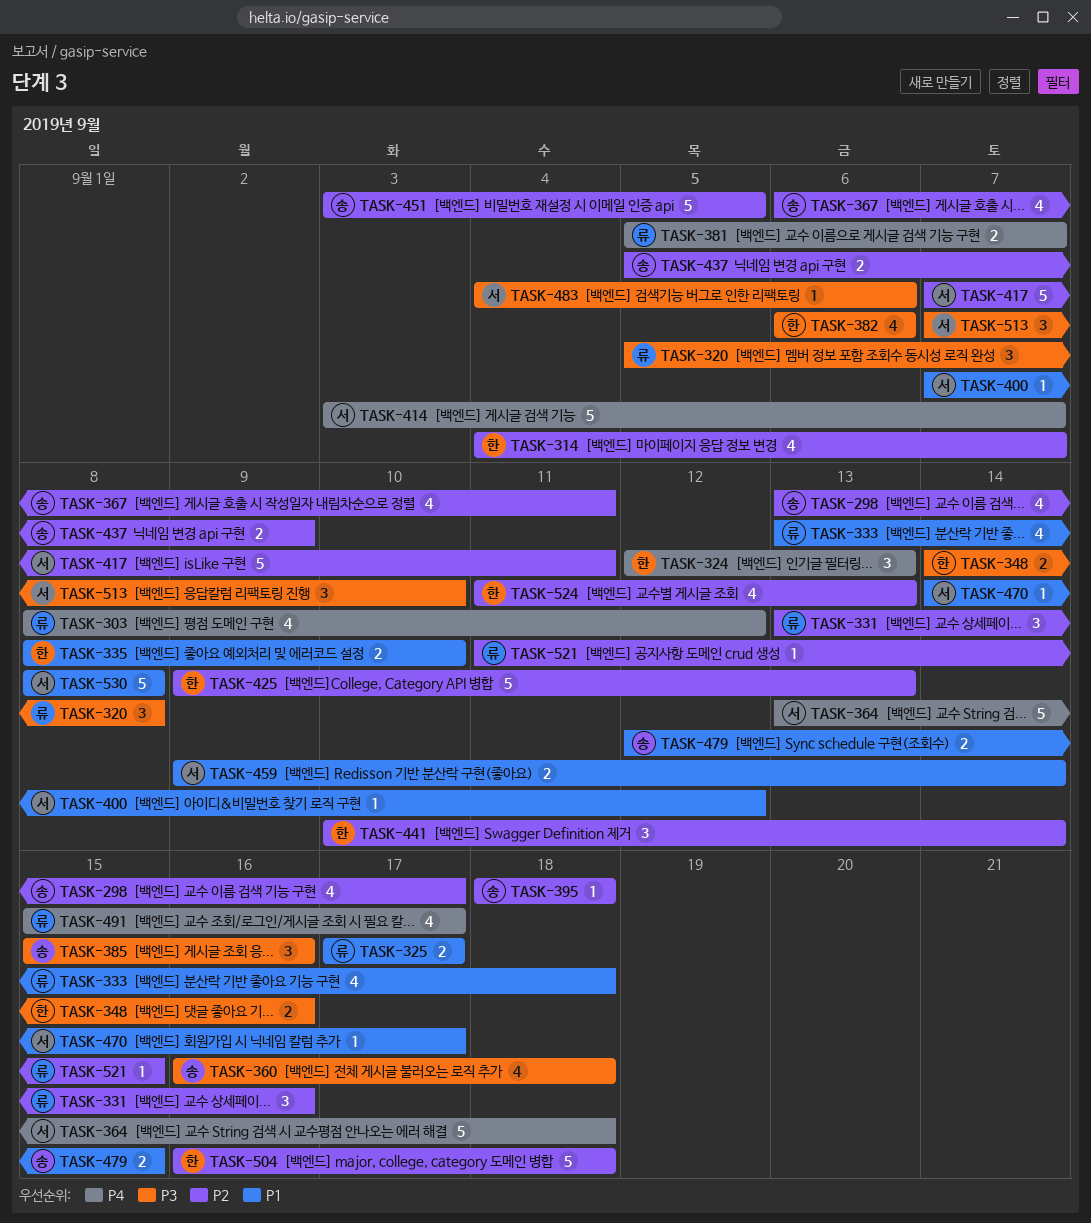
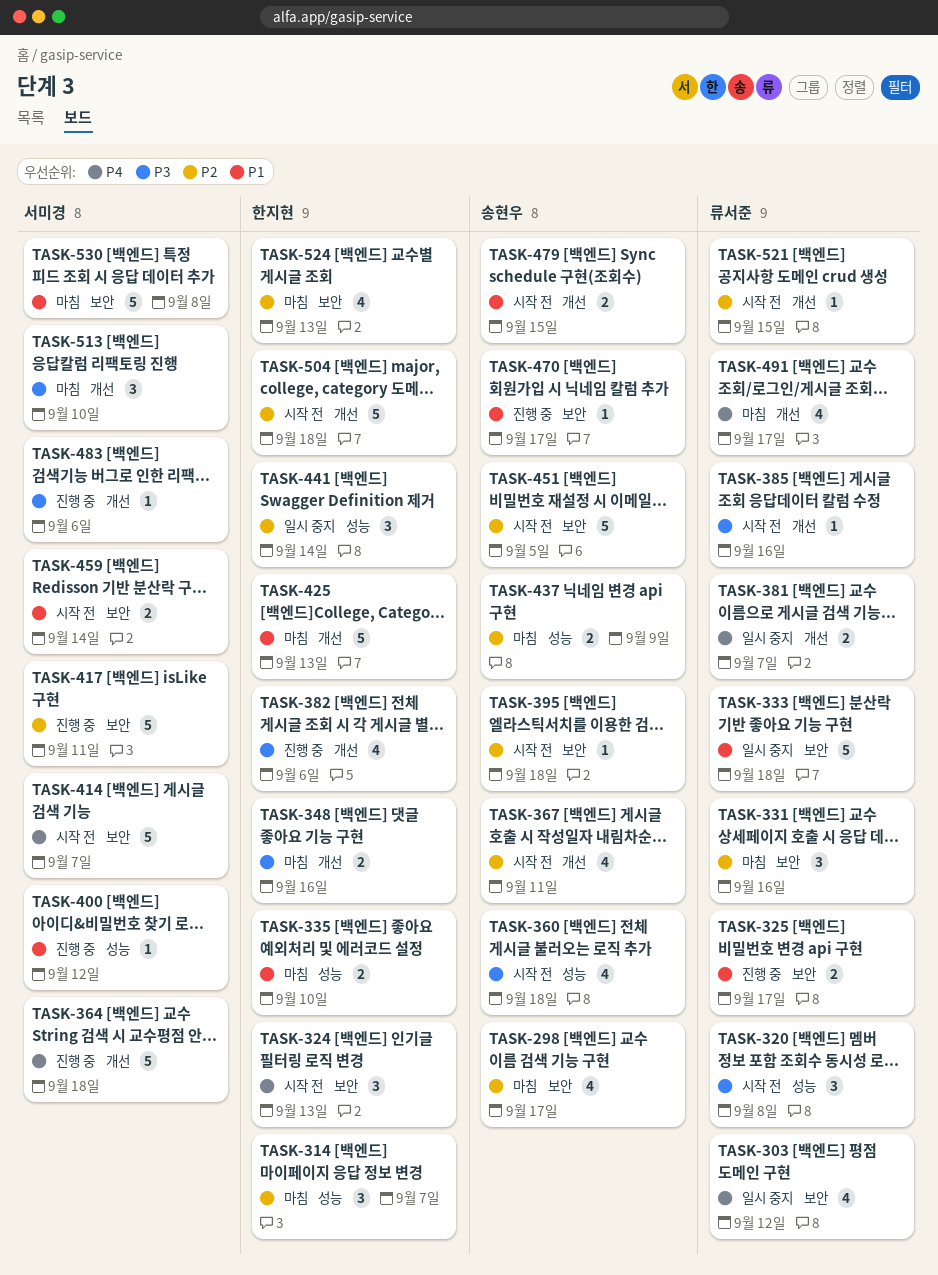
TASK-314, estimate: 4 -> 3
TASK-333, estimate: 4 -> 5
TASK-385, owner: 송현우 -> 류서준
TASK-385, estimate: 3 -> 1
TASK-425, priority: P2 -> P1
TASK-470, owner: 서미경 -> 송현우

